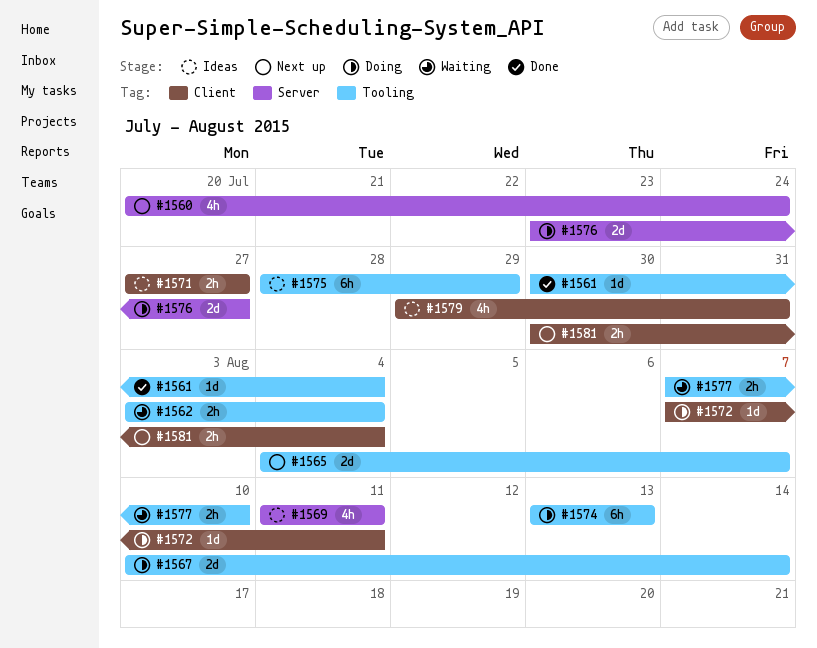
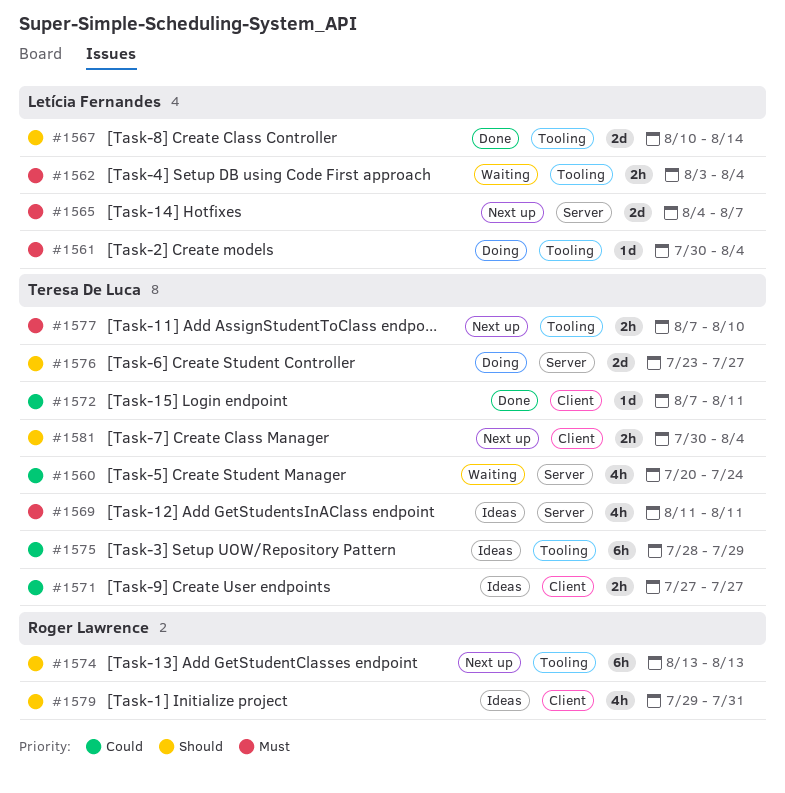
#1560, status: Next up -> Waiting
#1561, status: Done -> Doing
#1565, label: Tooling -> Server
#1567, status: Doing -> Done
#1572, status: Doing -> Done
#1574, status: Doing -> Next up
#1577, status: Waiting -> Next up

